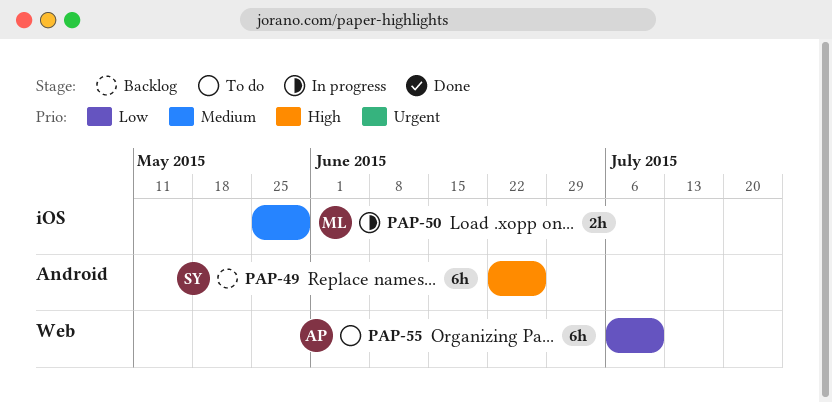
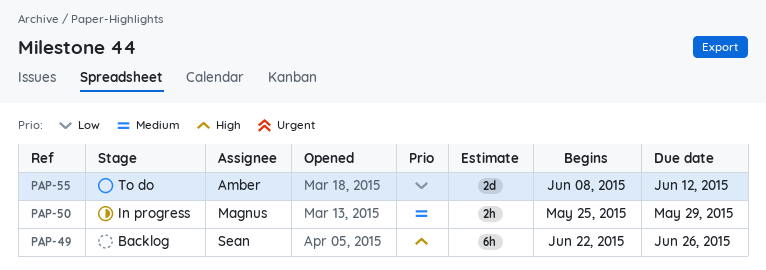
PAP-55, estimate: 6h -> 2d
PAP-55, start: Jul 6 -> Jun 8
PAP-55, due: Jul 10 -> Jun 12

